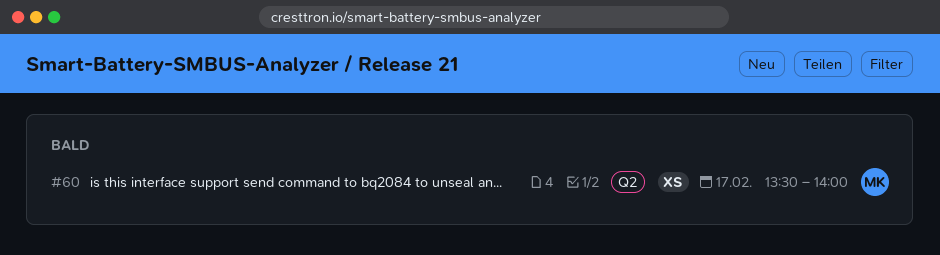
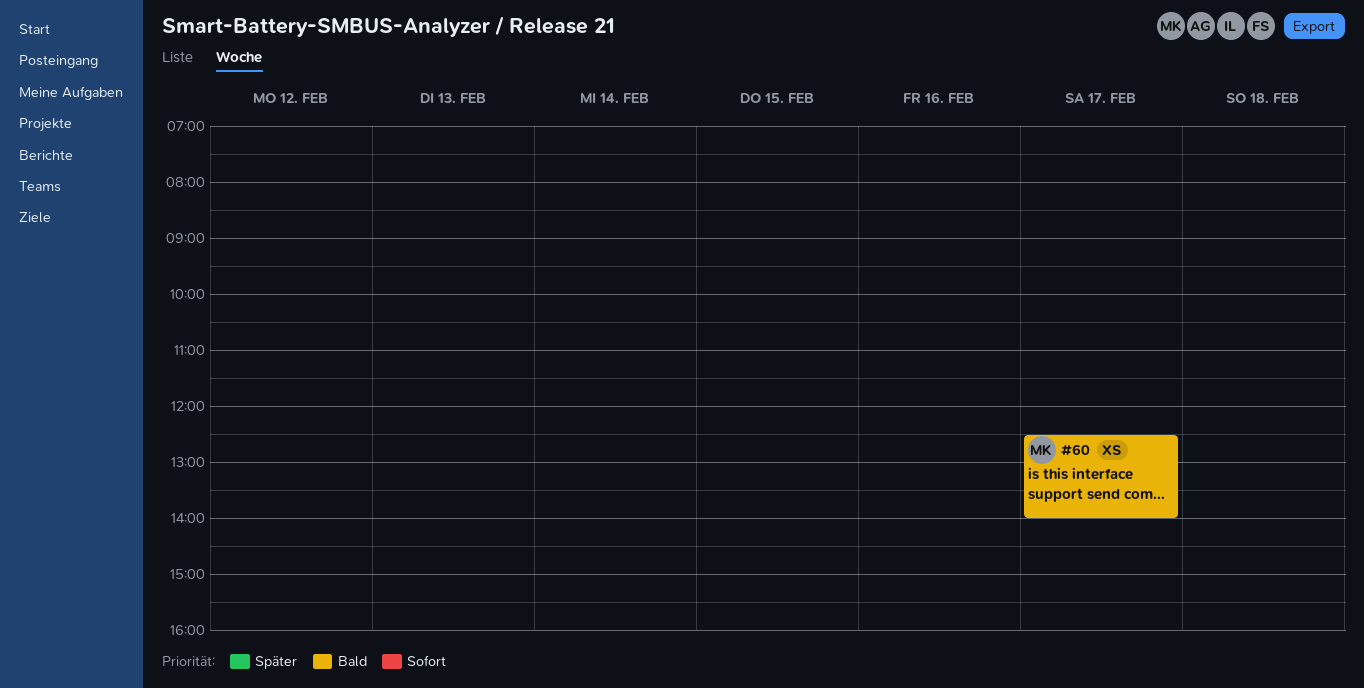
#60, begins: 13:30 -> 12:30

